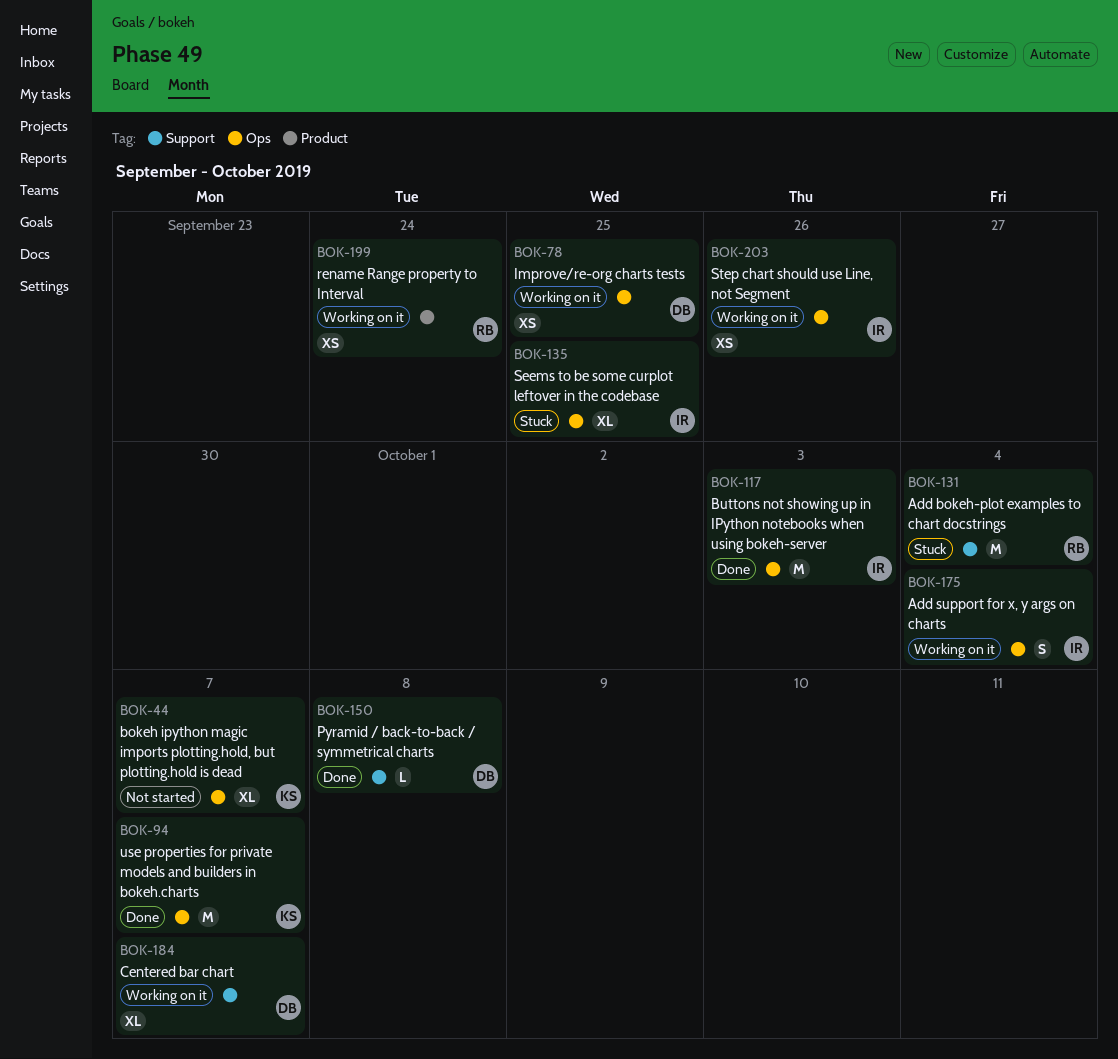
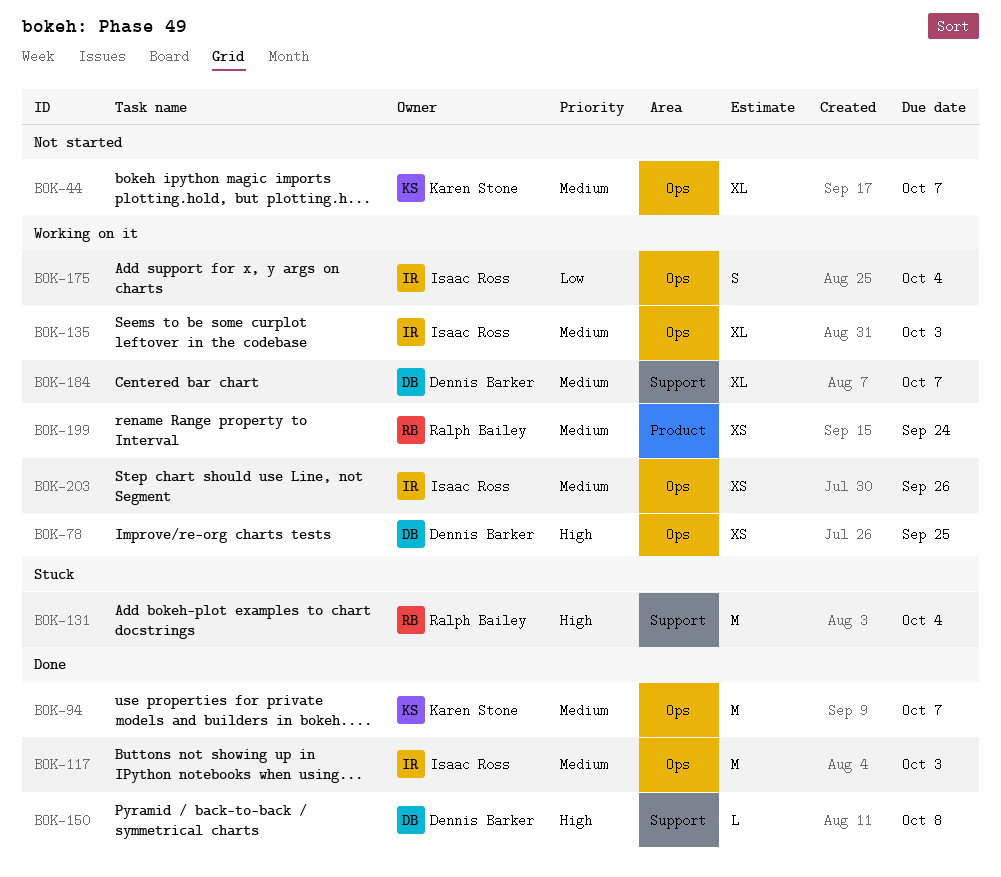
BOK-135, status: Stuck -> Working on it
BOK-135, due: Sep 25 -> Oct 3

